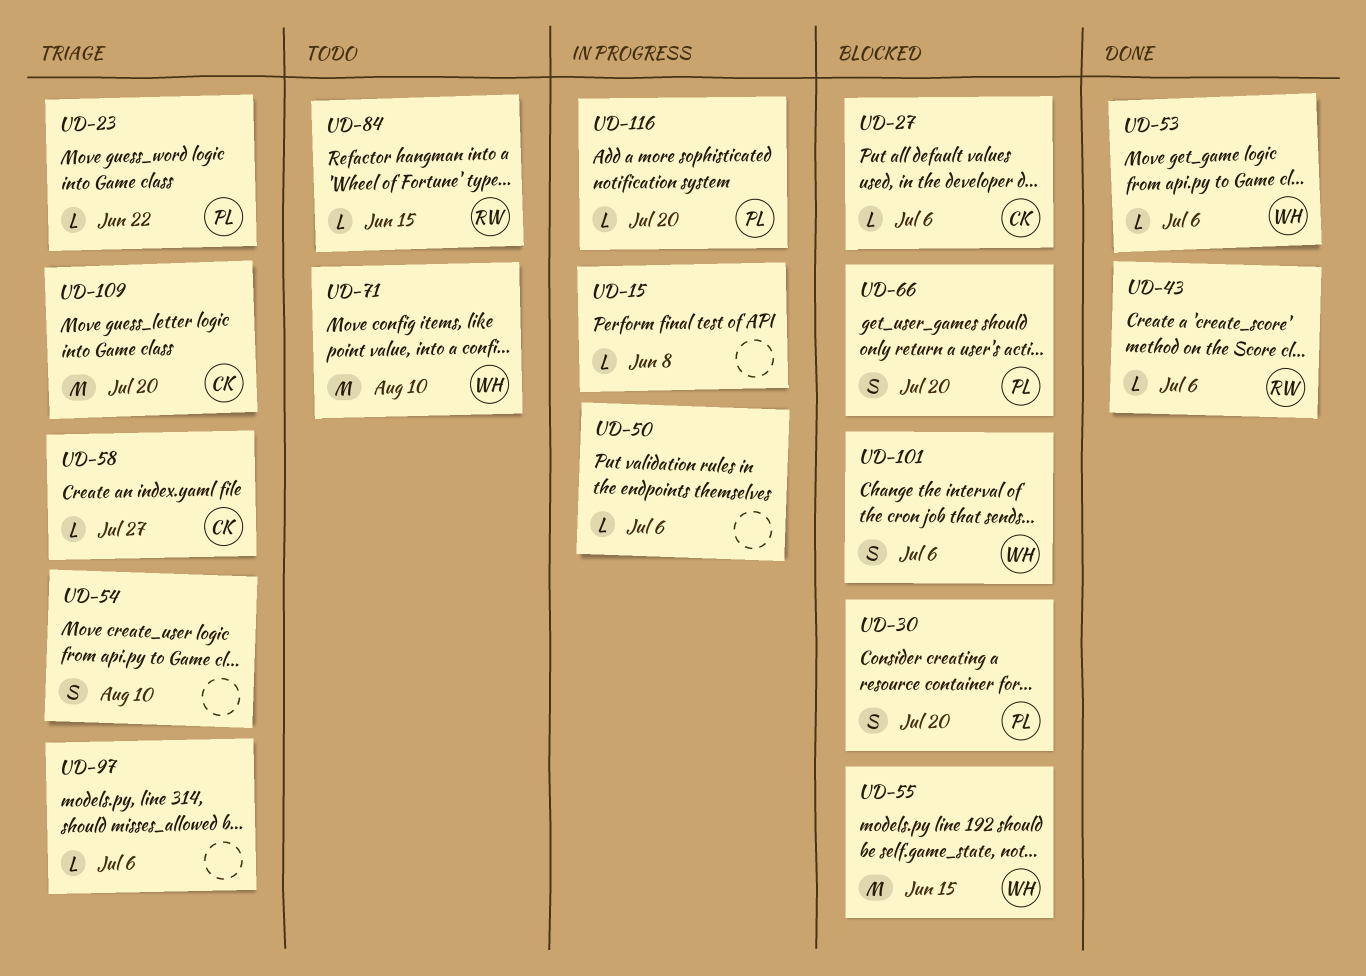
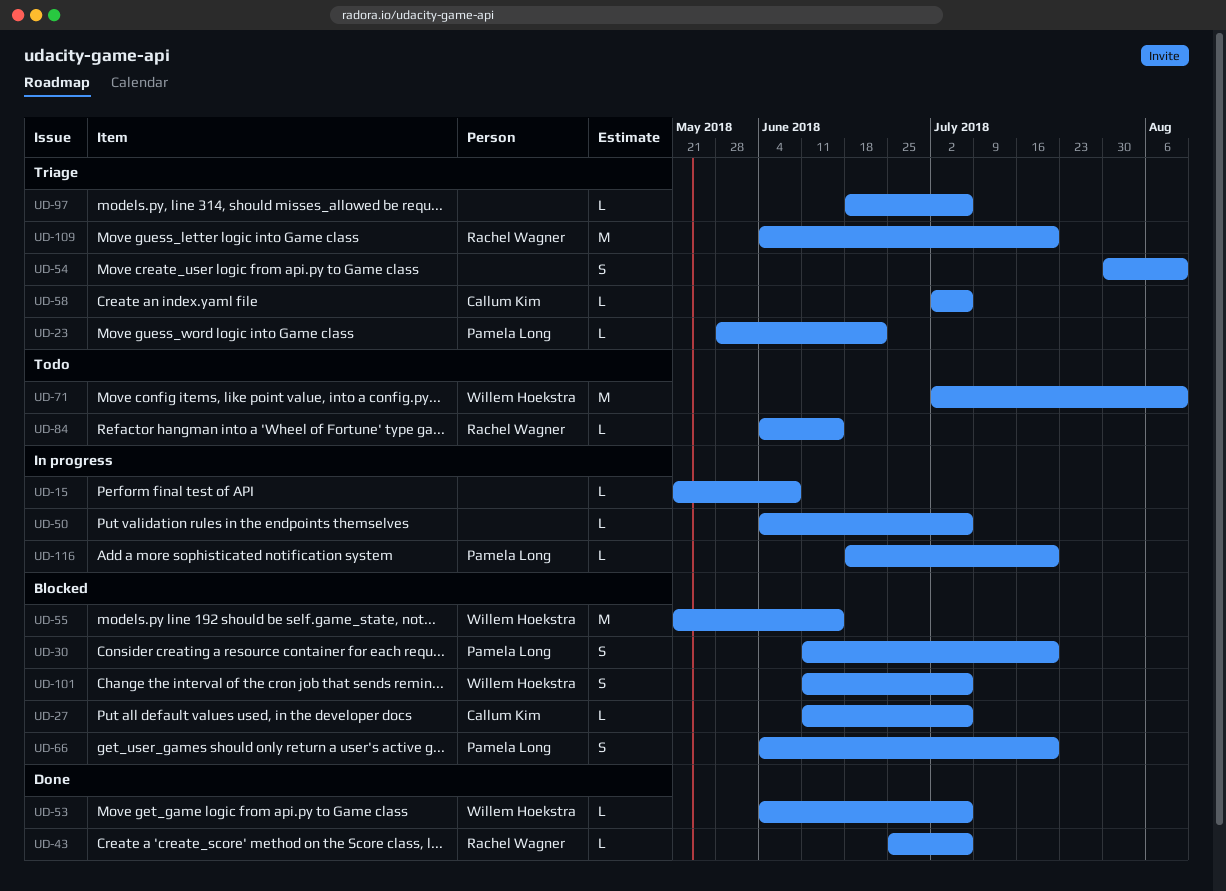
UD-58, due: Jul 27 -> Jul 6
UD-109, owner: Callum Kim -> Rachel Wagner

